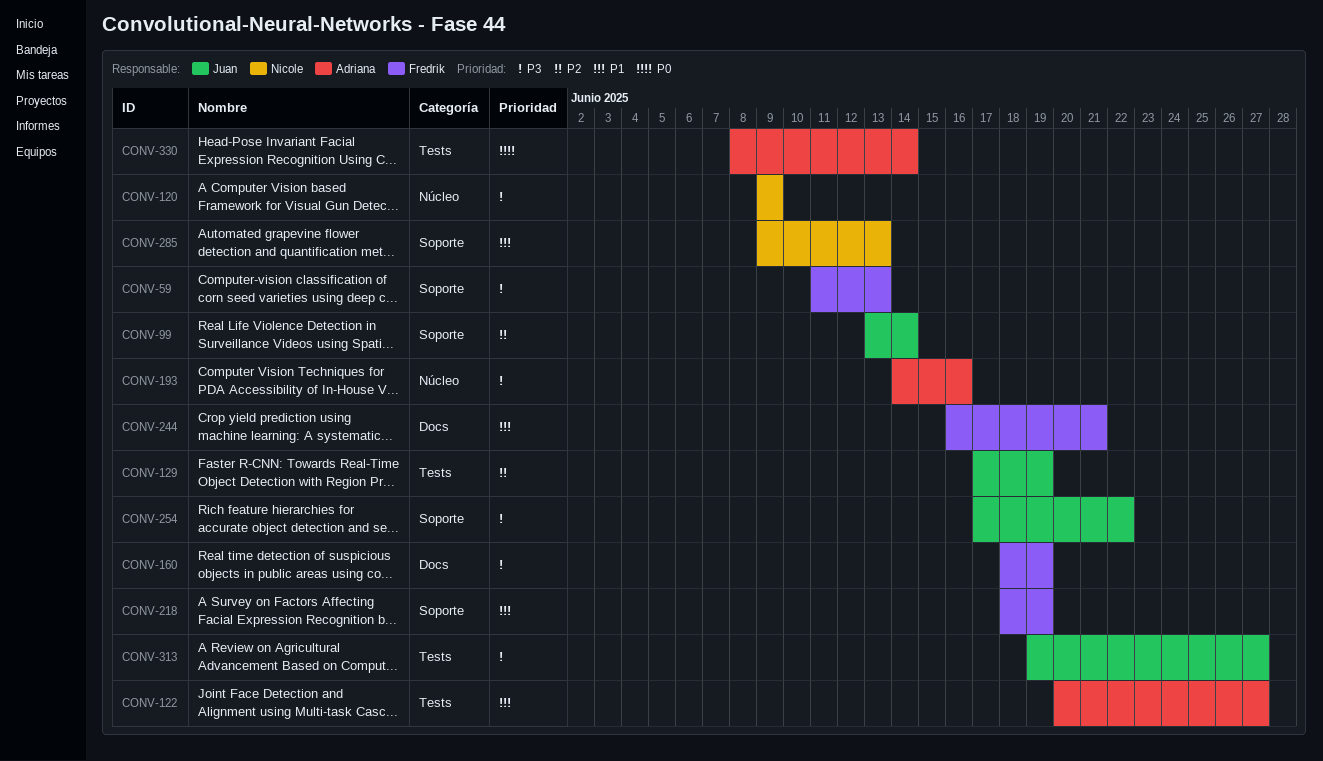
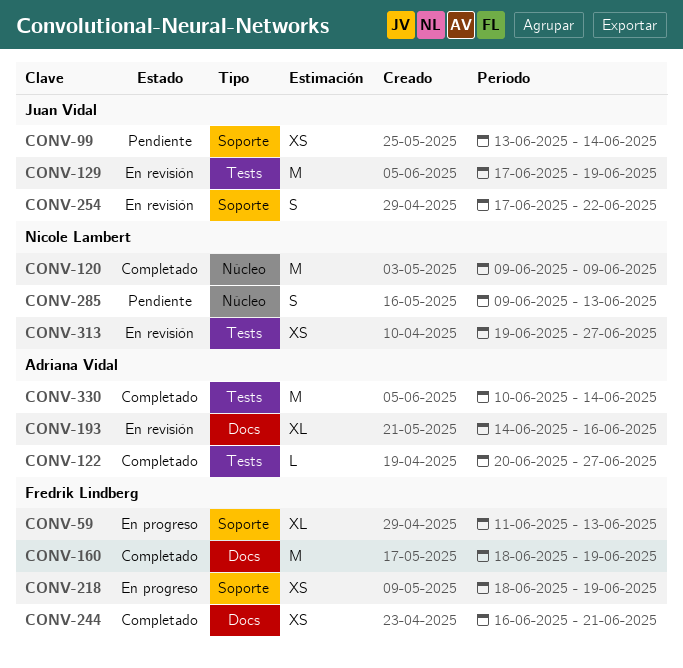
CONV-193, label: Núcleo -> Docs
CONV-285, label: Soporte -> Núcleo
CONV-313, owner: Juan Vidal -> Nicole Lambert
CONV-330, start: Jun 8 -> Jun 10

